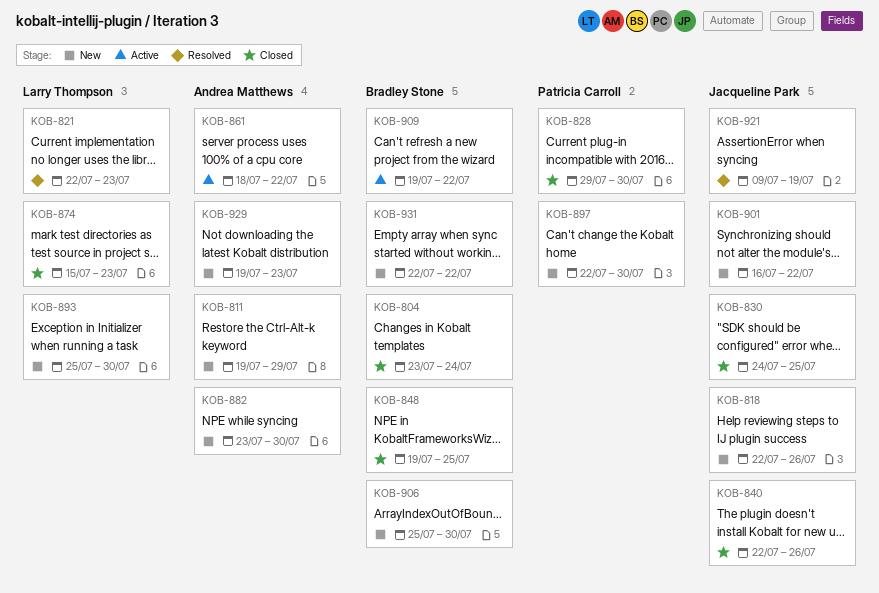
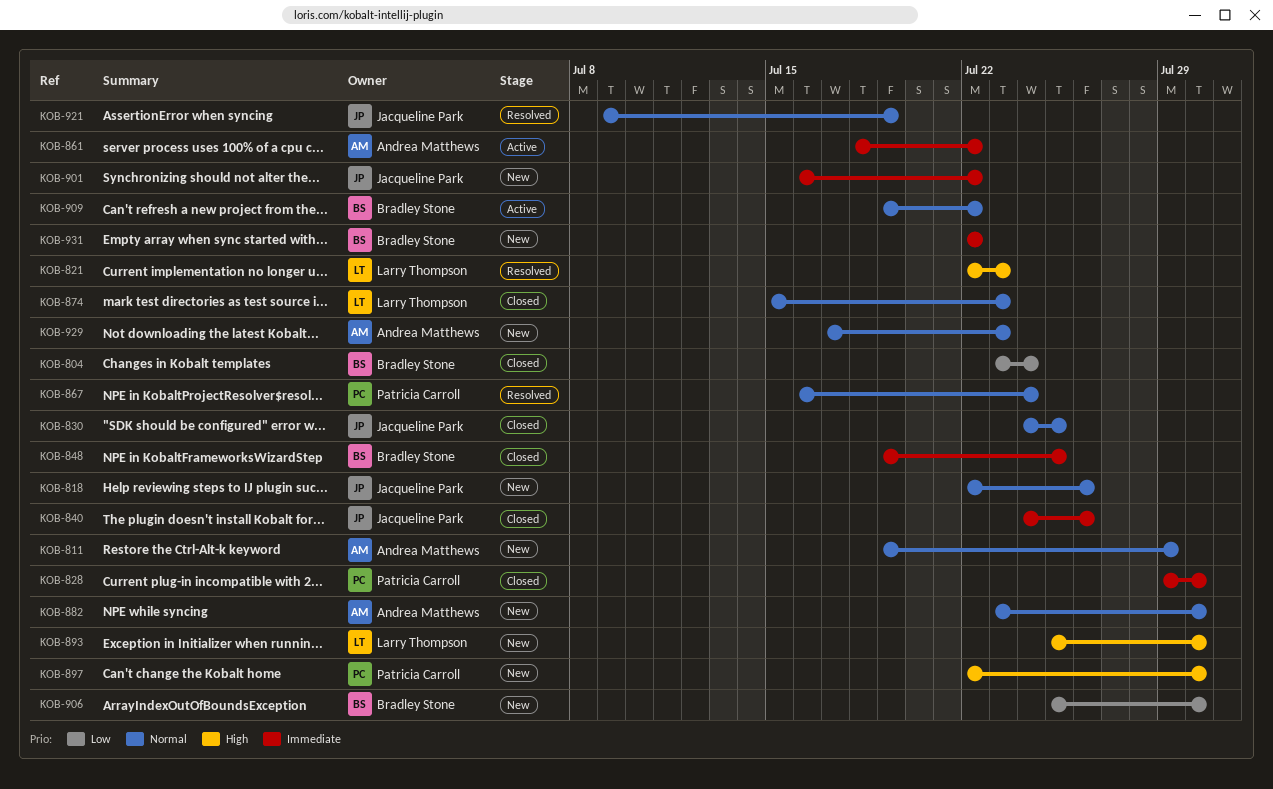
KOB-840, start: Jul 22 -> Jul 24
KOB-867: none -> present
KOB-929, start: Jul 19 -> Jul 17

